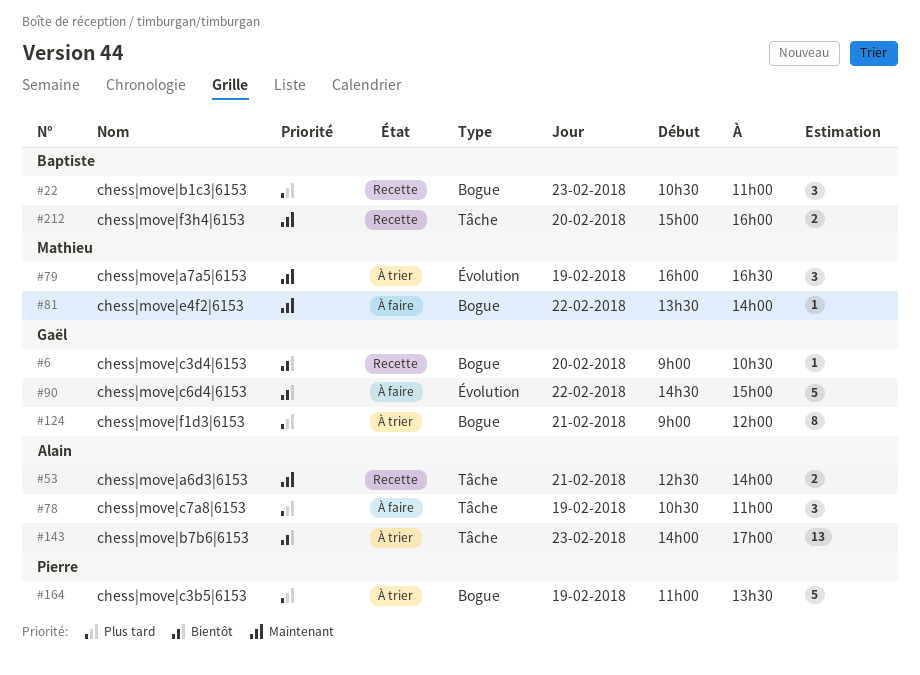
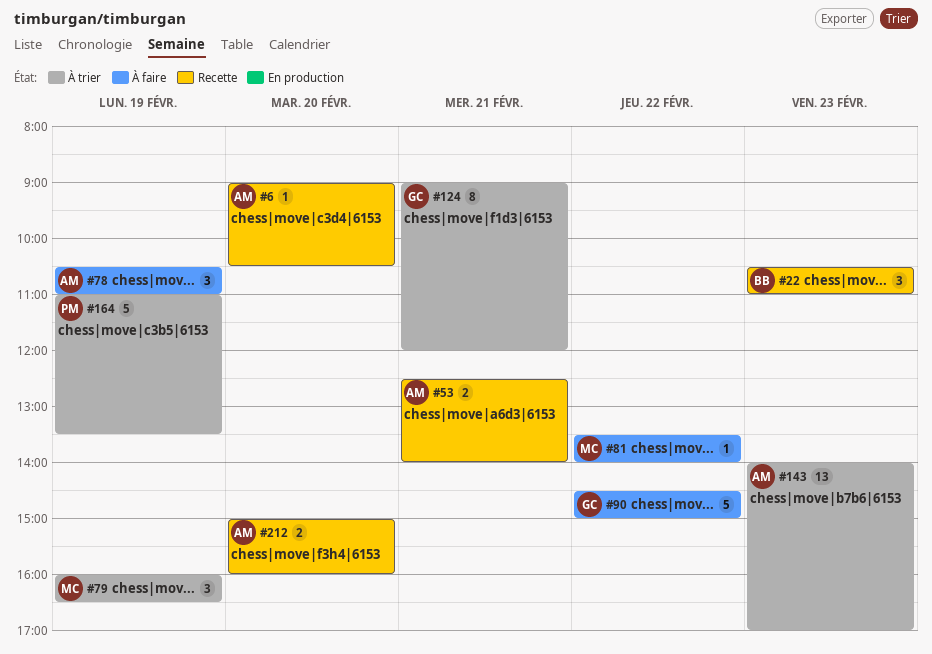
#6, owner: Gaël -> Alain
#212, owner: Baptiste -> Alain

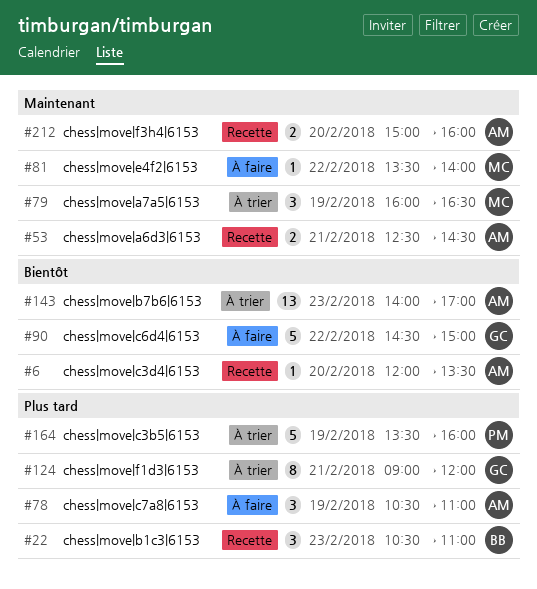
#6, begins: 09:00 -> 12:00
#6, ends: 10:30 -> 13:30
#53, ends: 14:00 -> 14:30
#164, begins: 11:00 -> 13:30
#164, ends: 13:30 -> 16:00

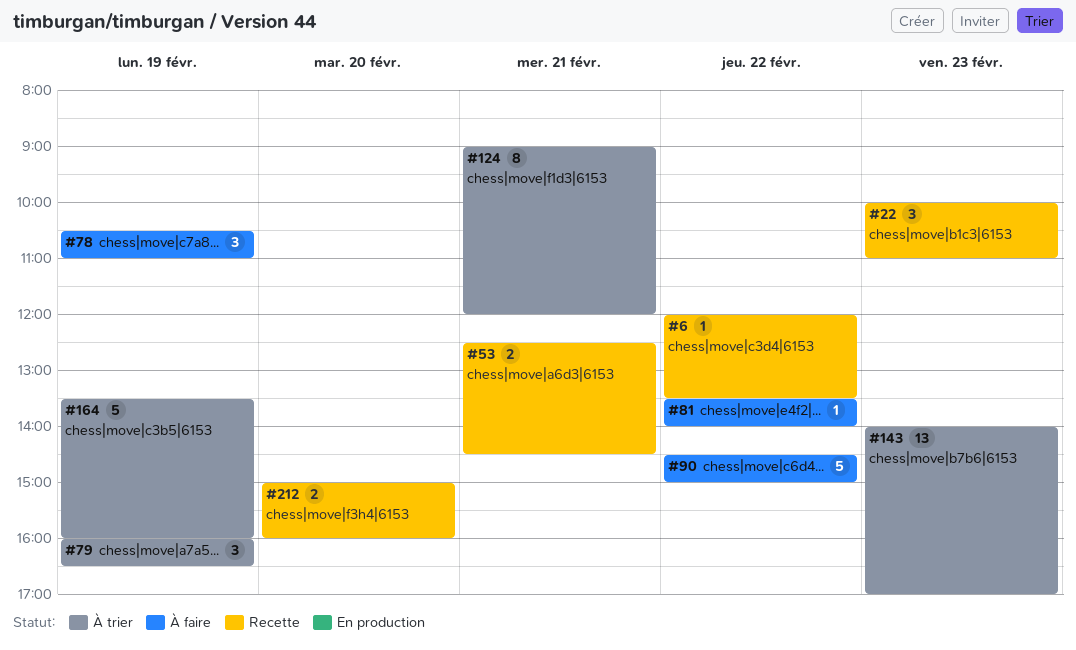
#6, day: Feb 20 -> Feb 22
#22, begins: 10:30 -> 10:00

